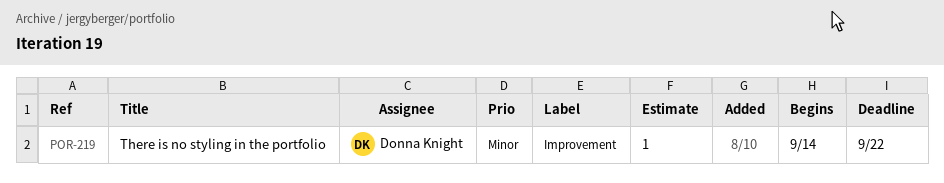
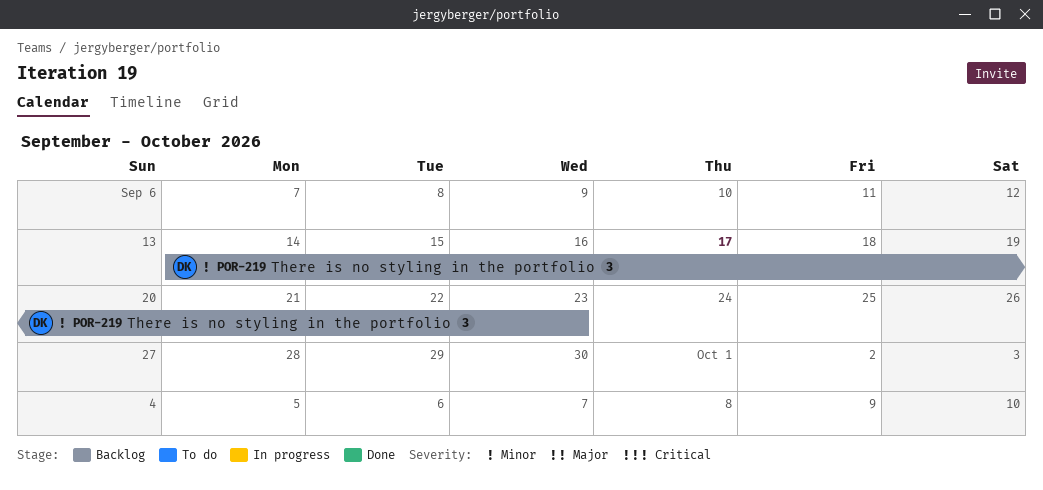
POR-219, estimate: 1 -> 3
POR-219, due: Sep 22 -> Sep 23

